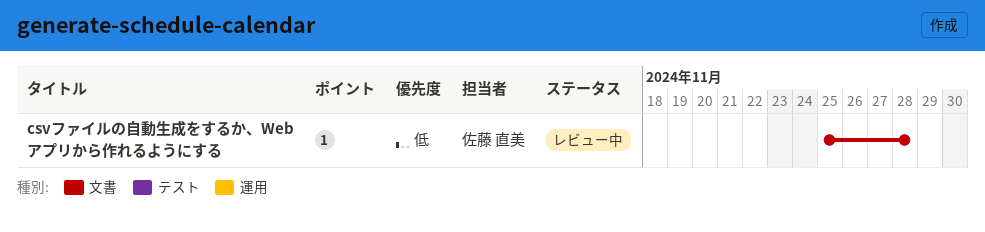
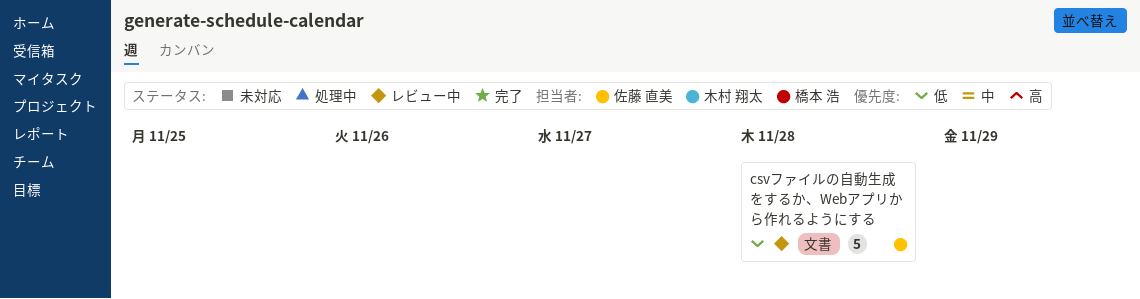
csvファイルの自動生成をするか、Webアプリから作れるようにする, estimate: 1 -> 5

